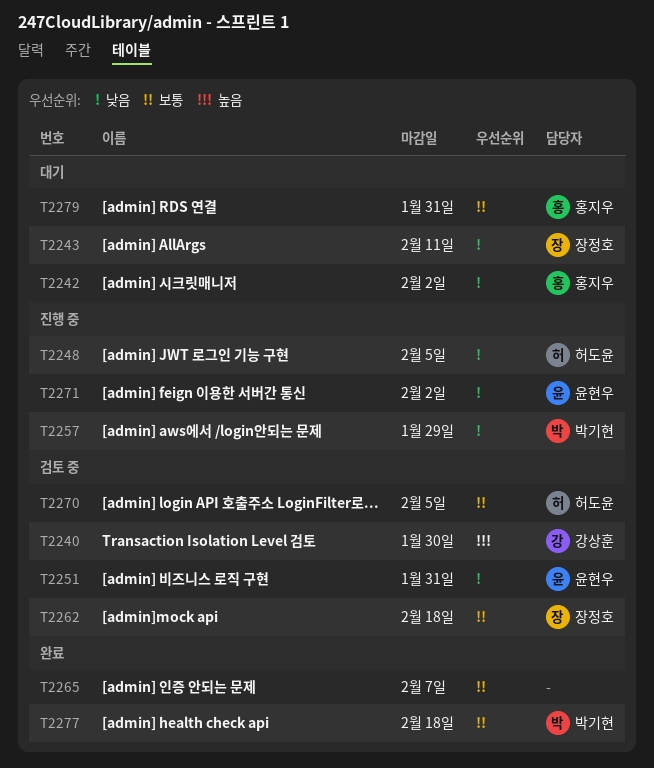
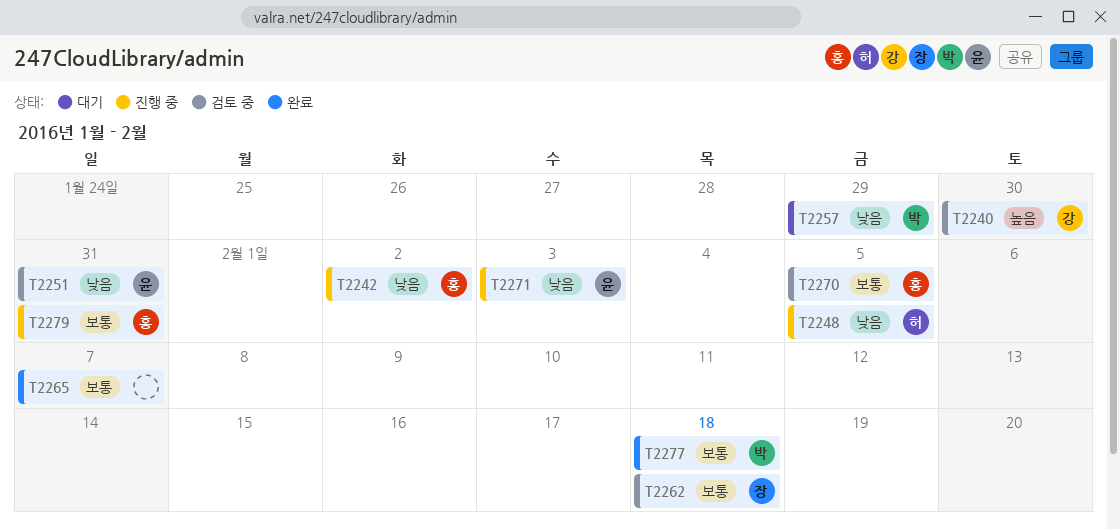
T2242, status: 대기 -> 진행 중
T2243: present -> none
T2257, status: 진행 중 -> 대기
T2270, owner: 허도윤 -> 홍지우
T2271, due: Feb 2 -> Feb 3
T2279, status: 대기 -> 진행 중

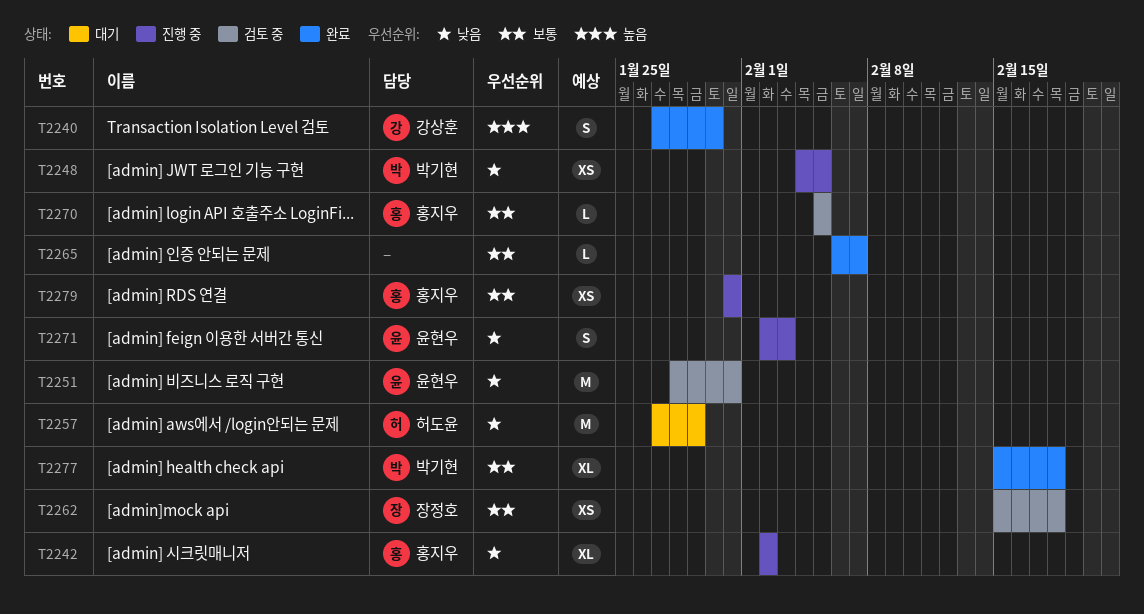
T2240, status: 검토 중 -> 완료
T2248, owner: 허도윤 -> 박기현
T2257, owner: 박기현 -> 허도윤

